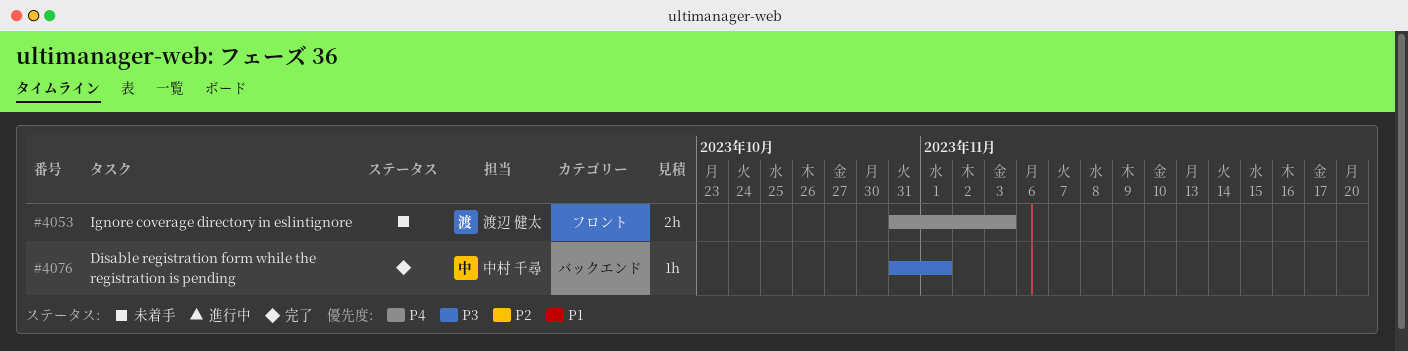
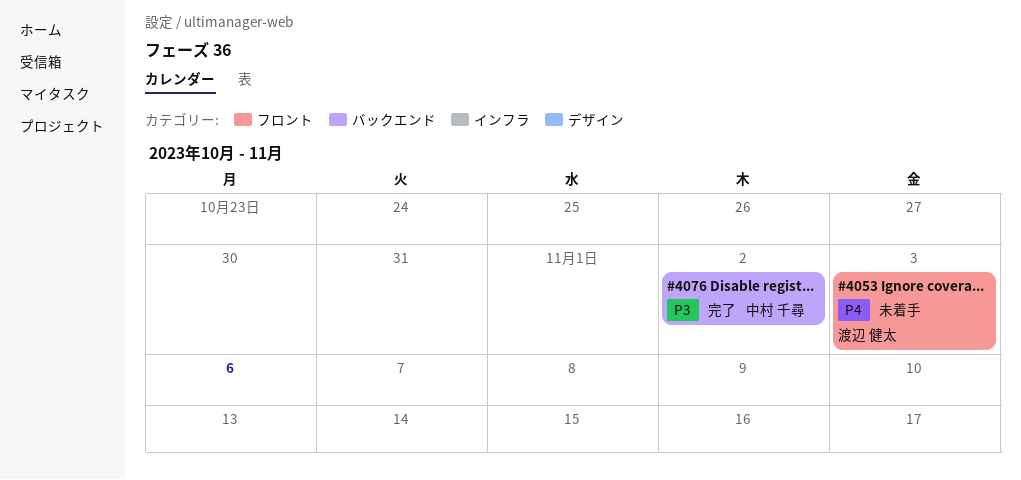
#4076, due: Nov 1 -> Nov 2

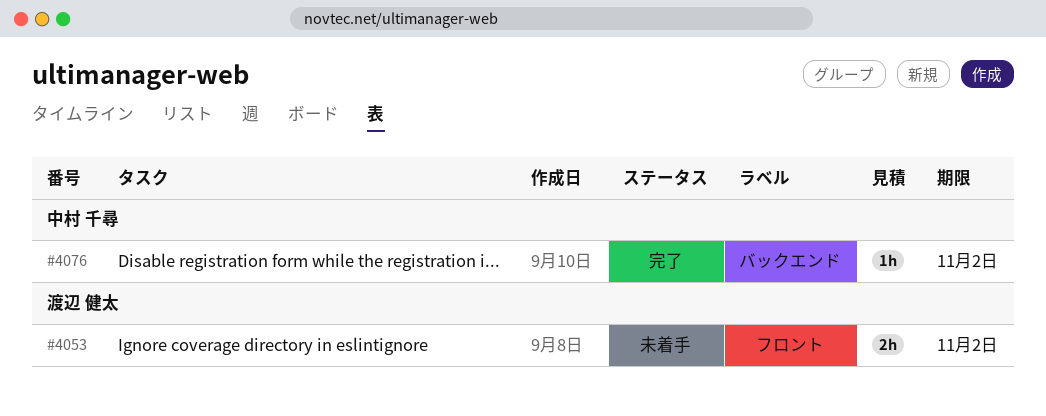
#4053, due: Nov 3 -> Nov 2

